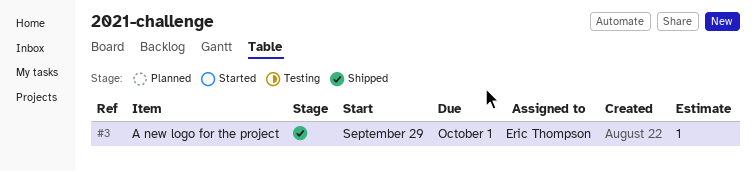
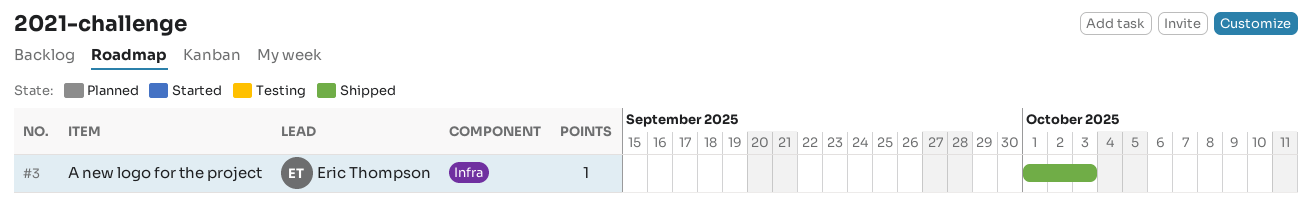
#3, start: Sep 29 -> Oct 1
#3, due: Oct 1 -> Oct 3

